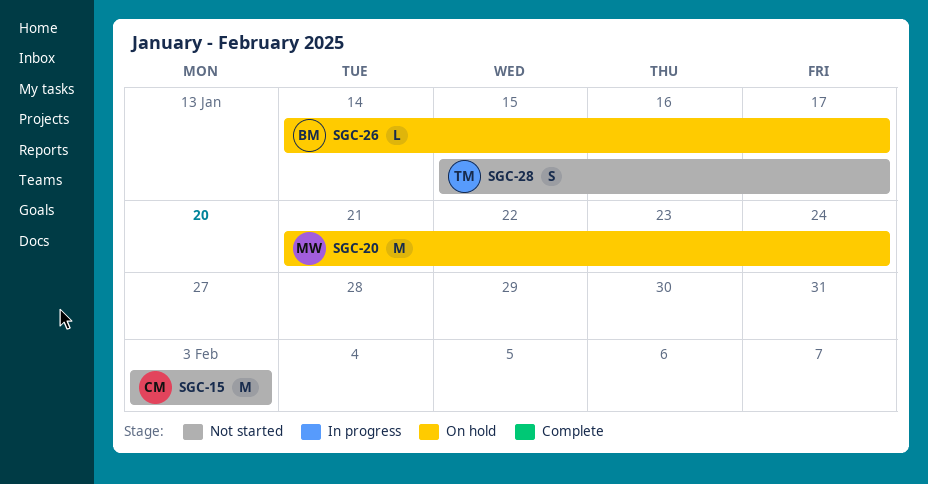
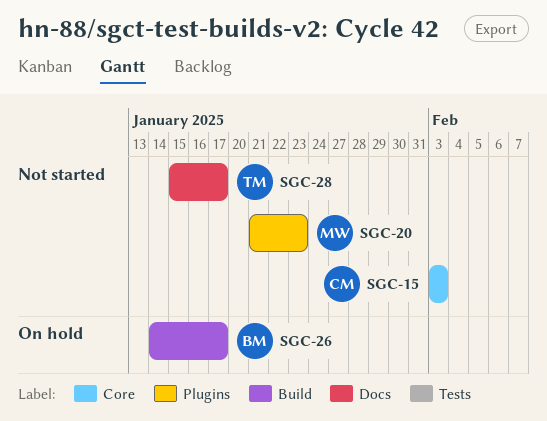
SGC-20, status: On hold -> Not started
SGC-20, due: Jan 24 -> Jan 23

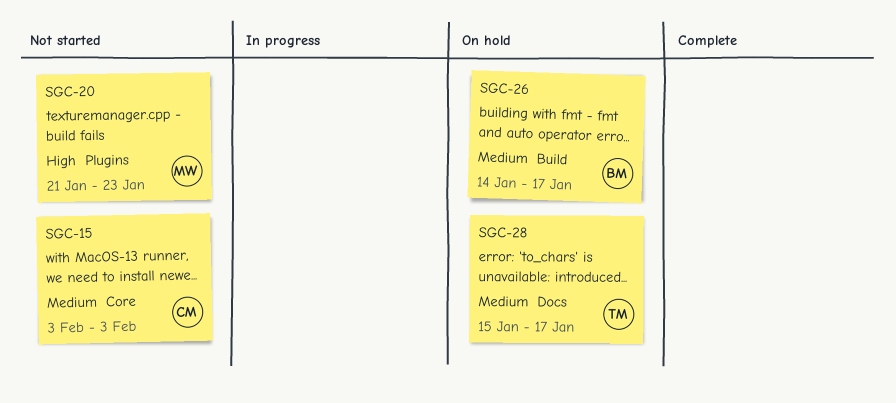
SGC-28, status: Not started -> On hold

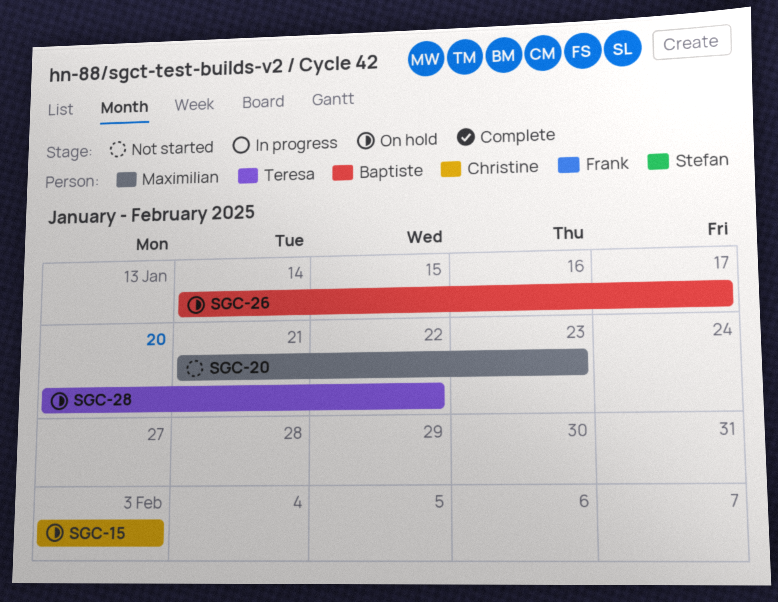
SGC-15, status: Not started -> On hold
SGC-28, start: Jan 15 -> Jan 20
SGC-28, due: Jan 17 -> Jan 22

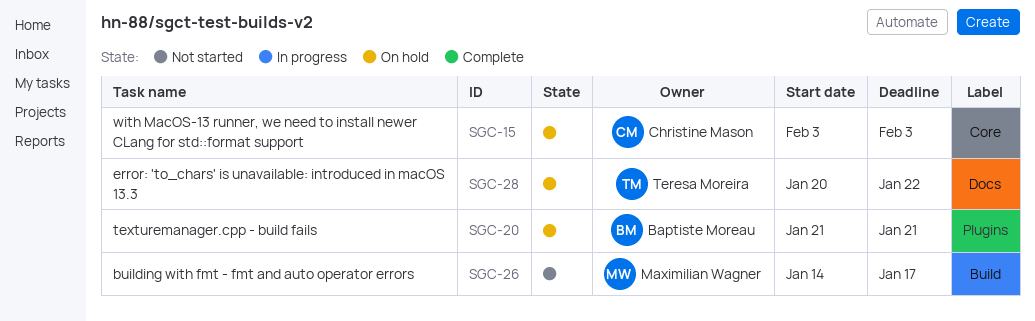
SGC-20, status: Not started -> On hold
SGC-20, owner: Maximilian Wagner -> Baptiste Moreau
SGC-20, due: Jan 23 -> Jan 21
SGC-26, status: On hold -> Not started
SGC-26, owner: Baptiste Moreau -> Maximilian Wagner

